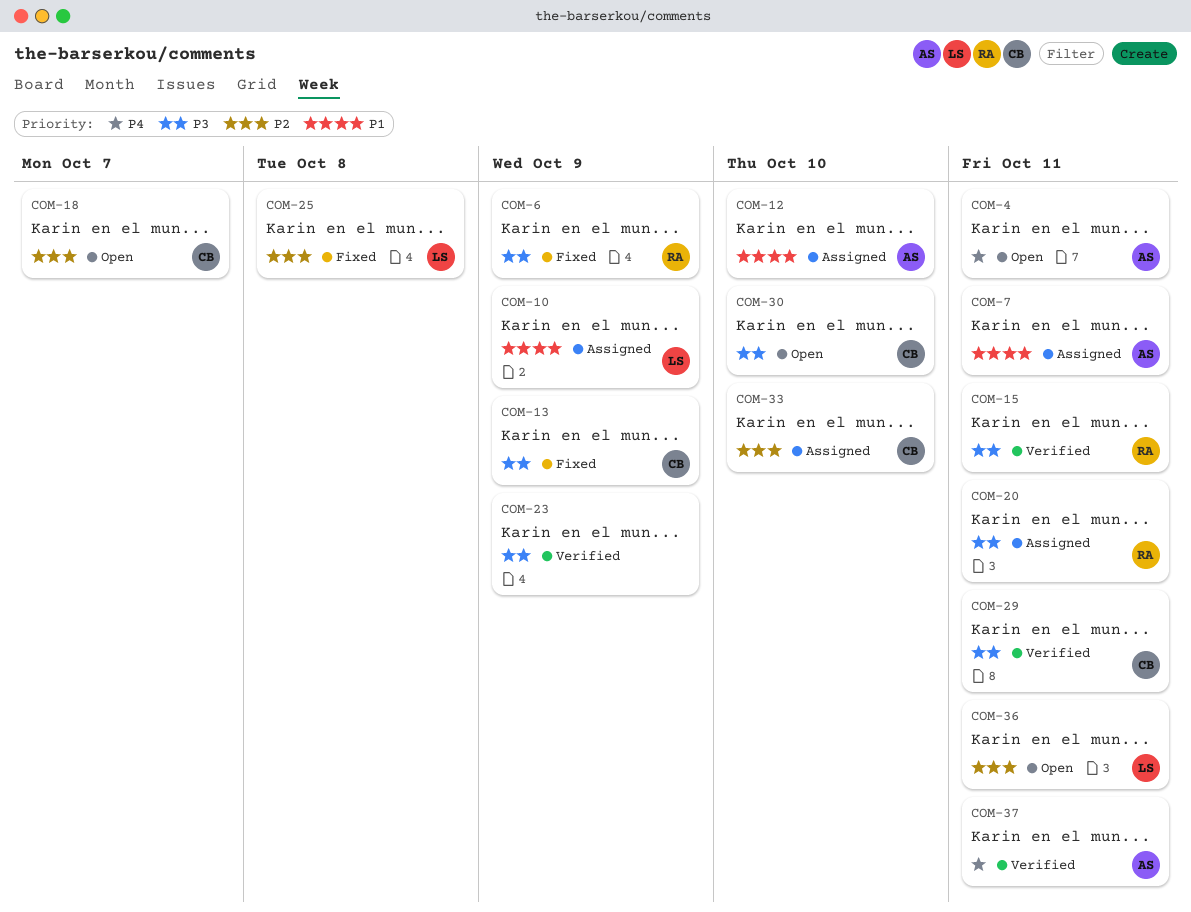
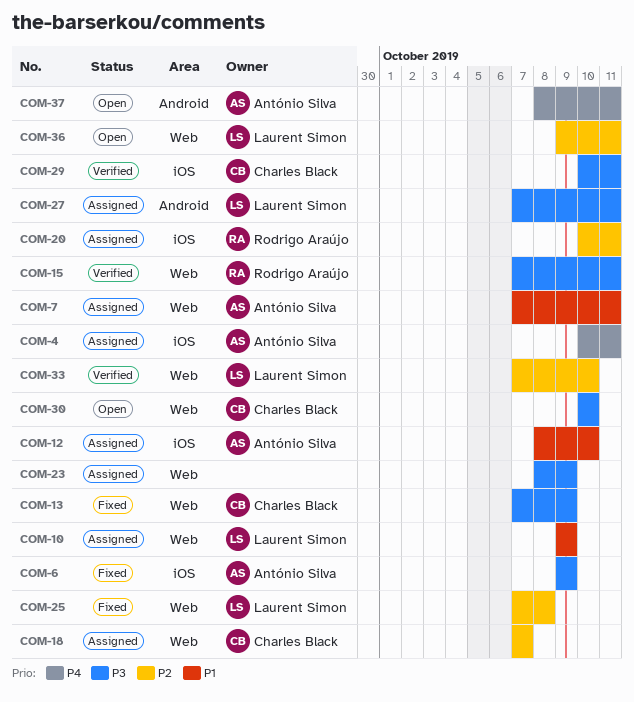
COM-4, status: Open -> Assigned
COM-6, owner: Rodrigo Araújo -> António Silva
COM-18, status: Open -> Assigned
COM-20, priority: P3 -> P2
COM-23, status: Verified -> Assigned
COM-27: none -> present
COM-33, status: Assigned -> Verified
COM-33, owner: Charles Black -> Laurent Simon
COM-37, status: Verified -> Open

